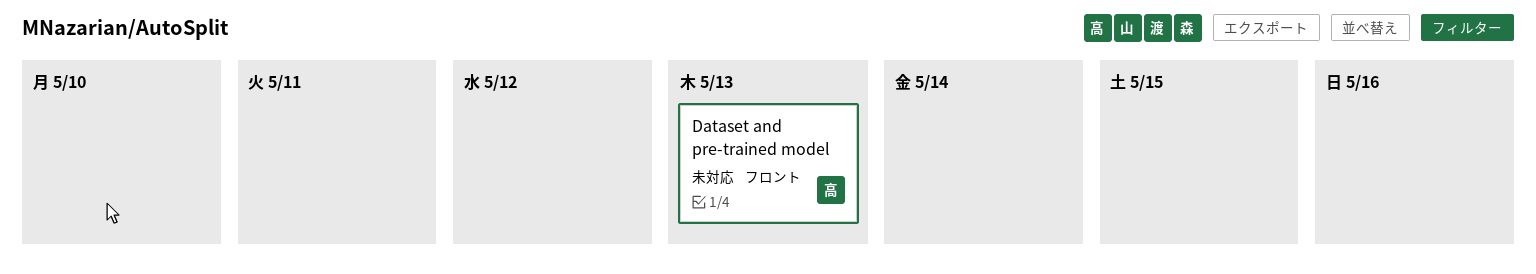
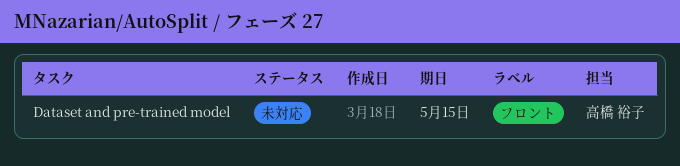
Dataset and pre-trained model, due: May 13 -> May 15

